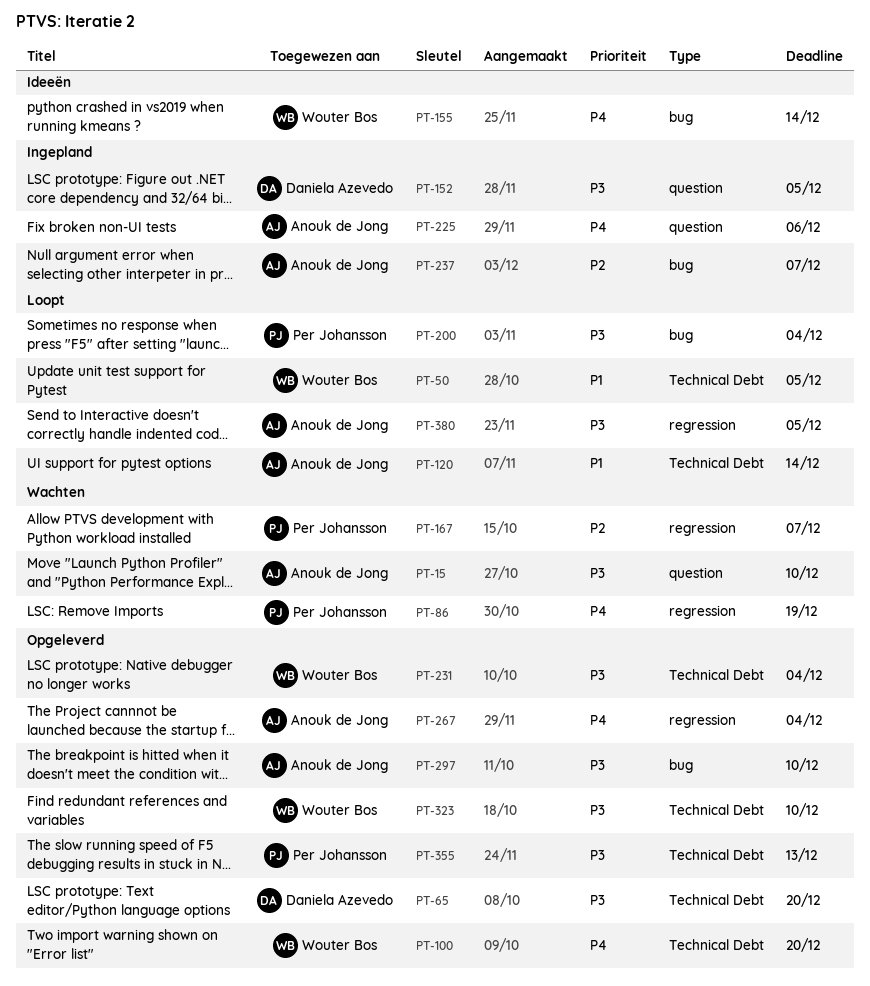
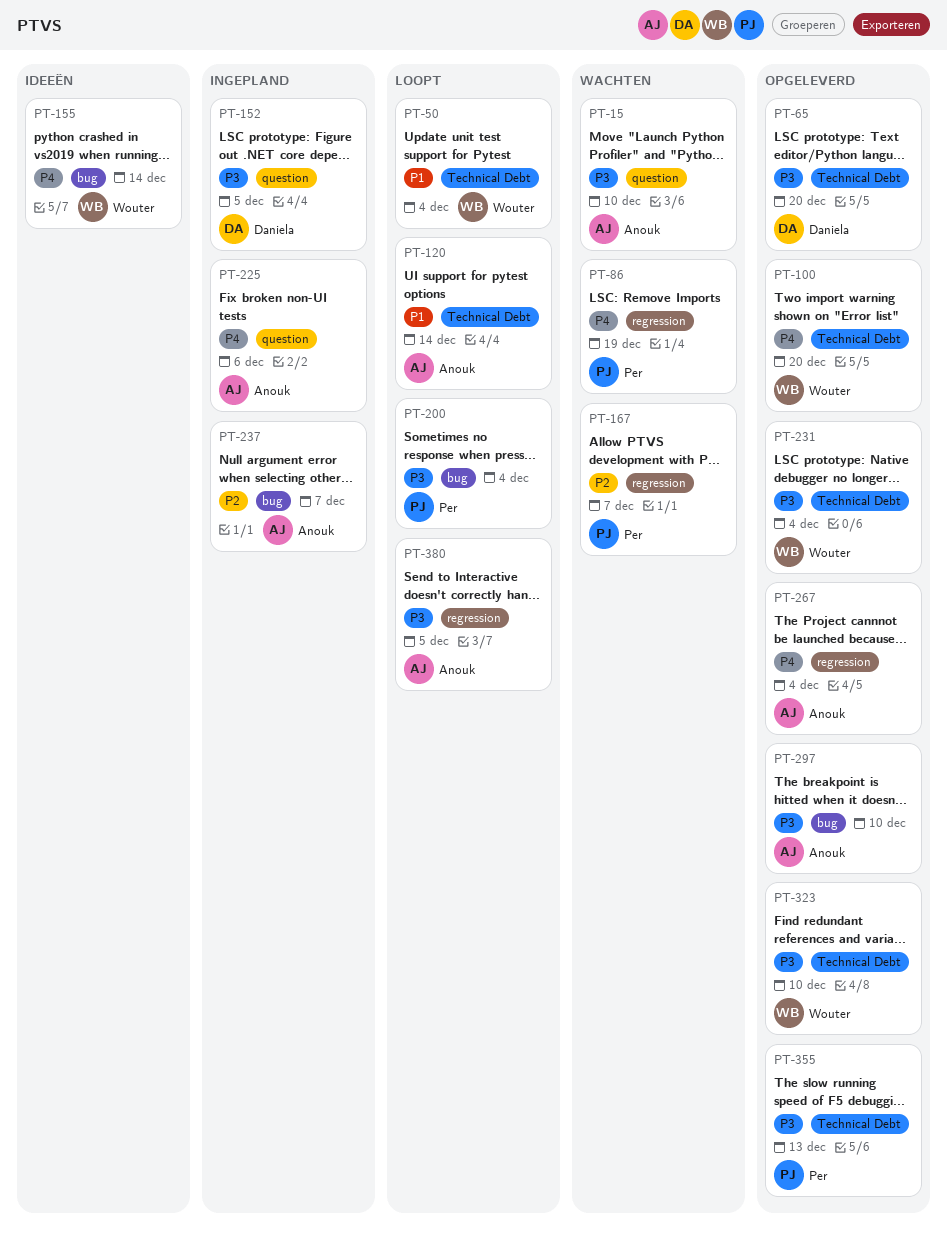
PT-50, due: Dec 5 -> Dec 4

